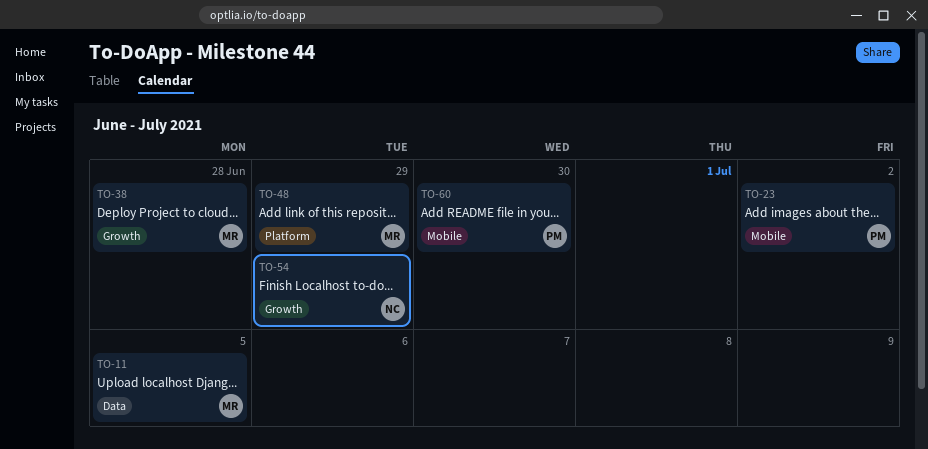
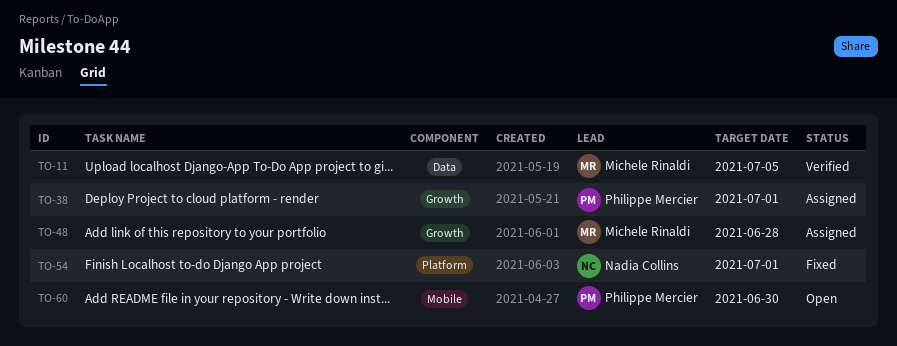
TO-23: present -> none
TO-38, owner: Michele Rinaldi -> Philippe Mercier
TO-38, due: Jun 28 -> Jul 1
TO-48, label: Platform -> Growth
TO-48, due: Jun 29 -> Jun 28
TO-54, label: Growth -> Platform
TO-54, due: Jun 29 -> Jul 1

